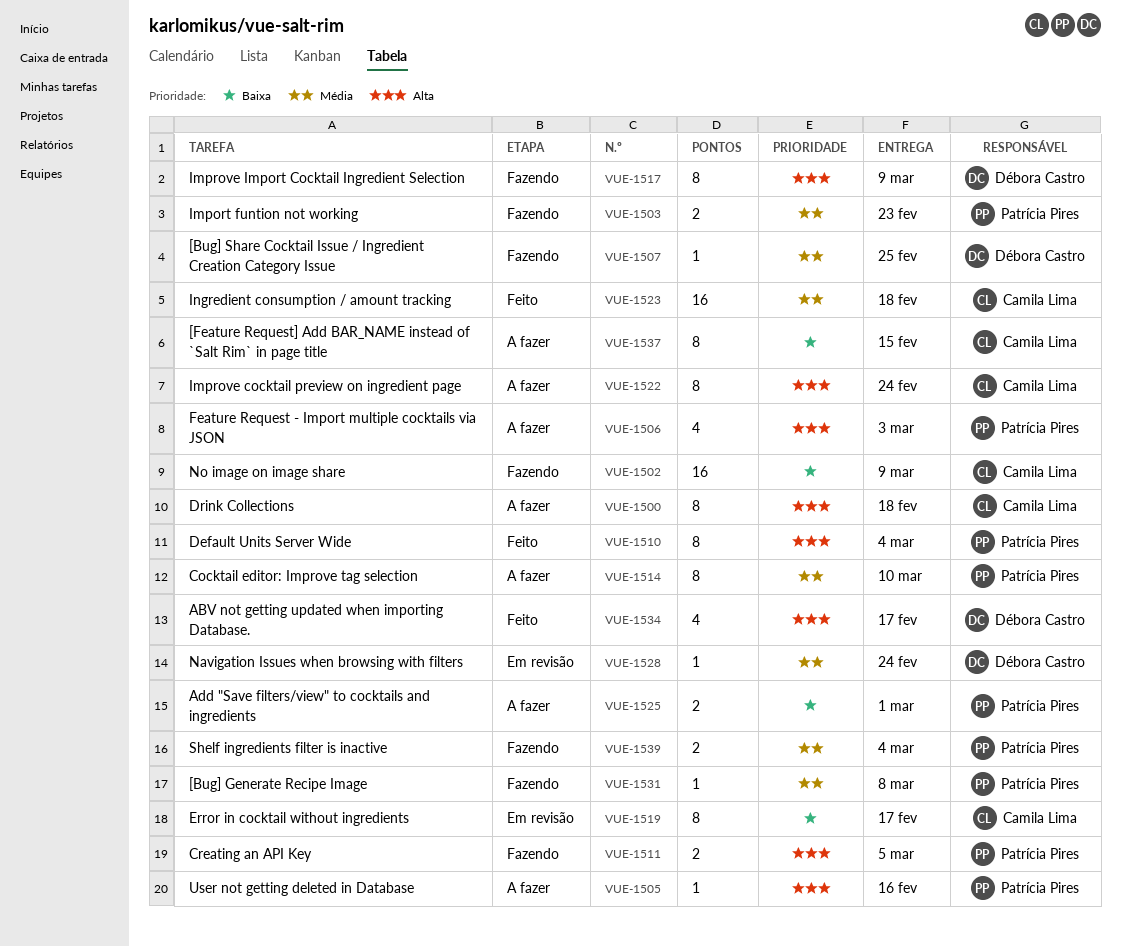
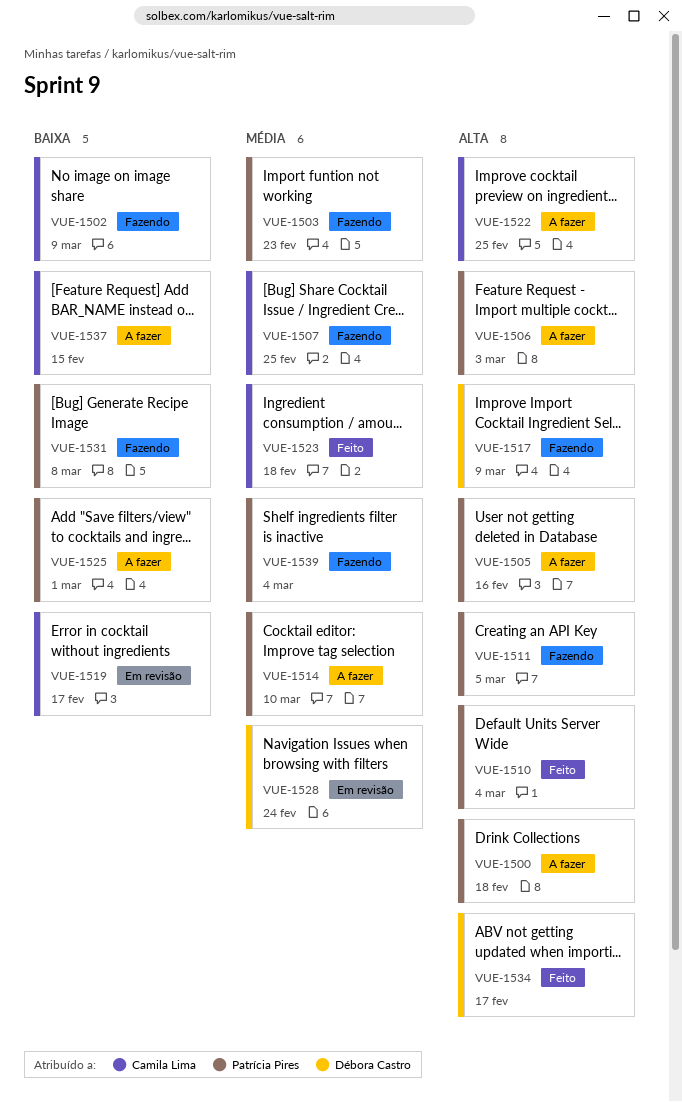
VUE-1500, owner: Camila Lima -> Patrícia Pires
VUE-1507, owner: Débora Castro -> Camila Lima
VUE-1522, due: Feb 24 -> Feb 25
VUE-1531, priority: Média -> Baixa

